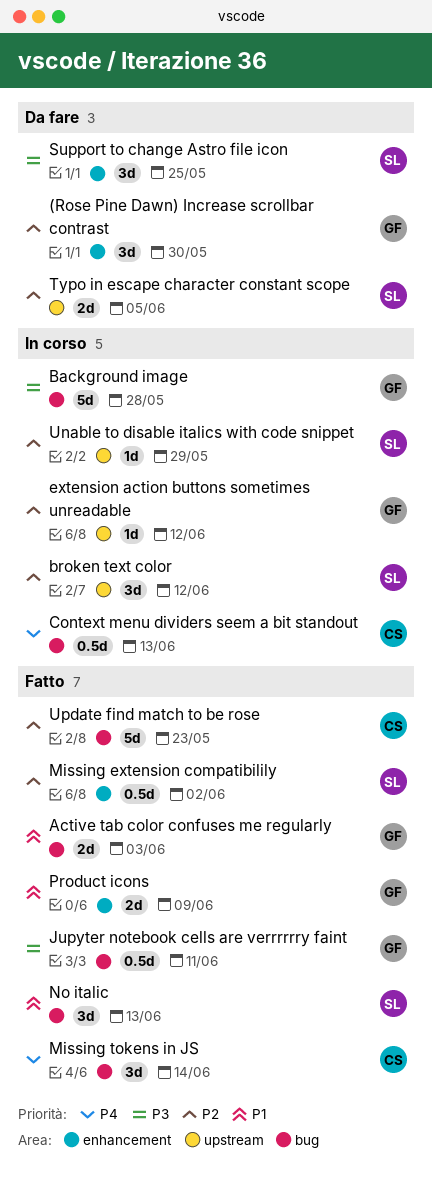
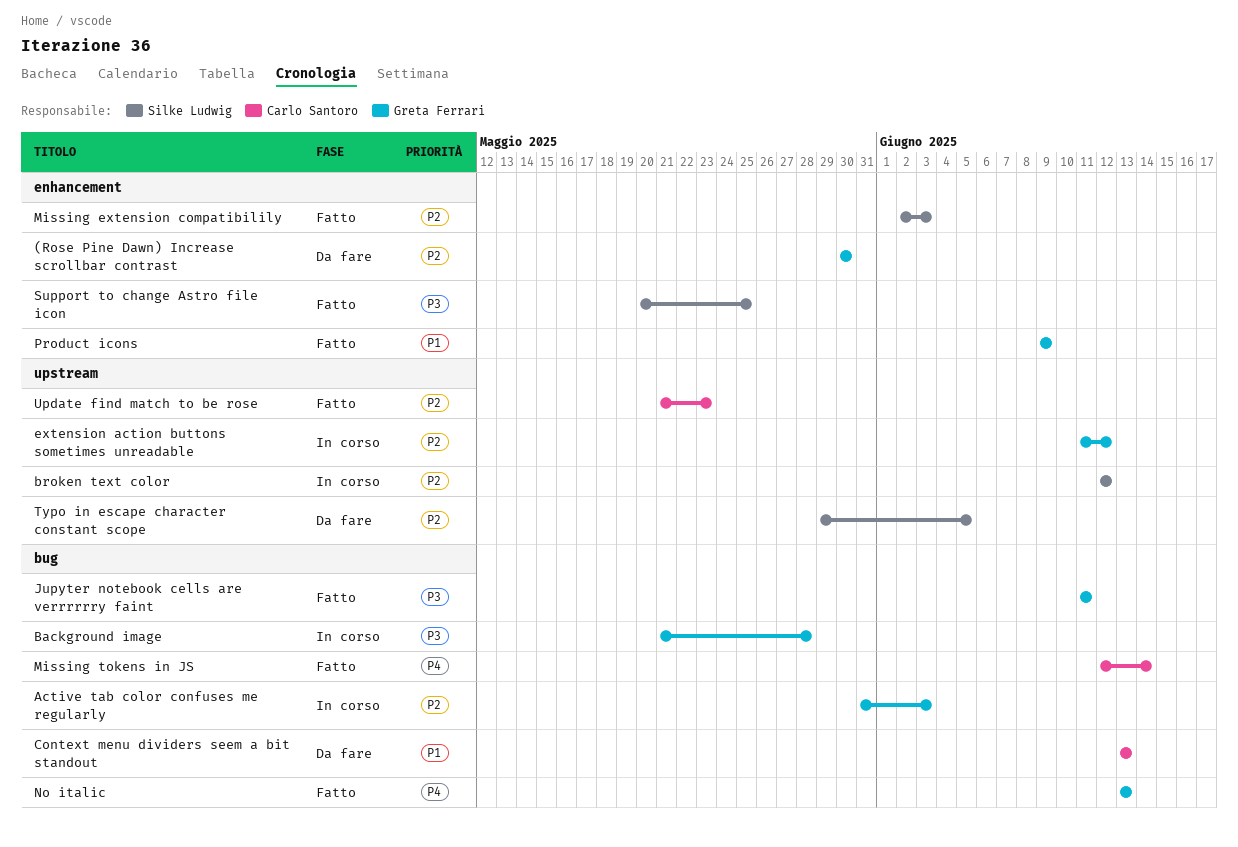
Active tab color confuses me regularly, status: Fatto -> In corso
Active tab color confuses me regularly, priority: P1 -> P2
Context menu dividers seem a bit standout, status: In corso -> Da fare
Context menu dividers seem a bit standout, priority: P4 -> P1
Missing extension compatibilily, due: Jun 2 -> Jun 3
No italic, owner: Silke Ludwig -> Greta Ferrari
No italic, priority: P1 -> P4
Support to change Astro file icon, status: Da fare -> Fatto
Unable to disable italics with code snippet: present -> none
Update find match to be rose, label: bug -> upstream

